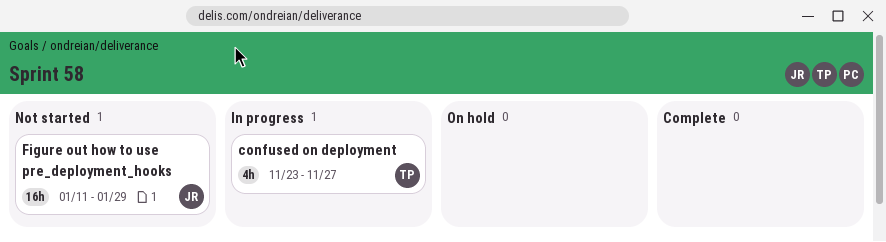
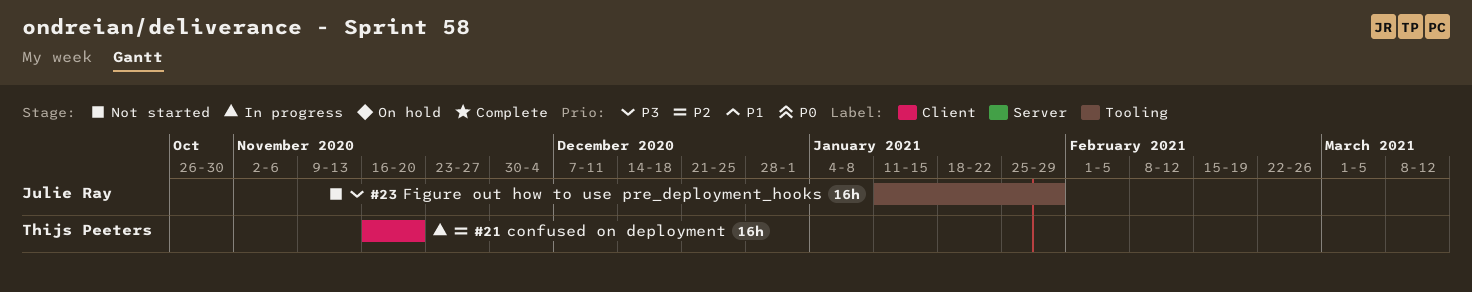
confused on deployment, estimate: 4h -> 16h
confused on deployment, start: Nov 23 -> Nov 16
confused on deployment, due: Nov 27 -> Nov 20

